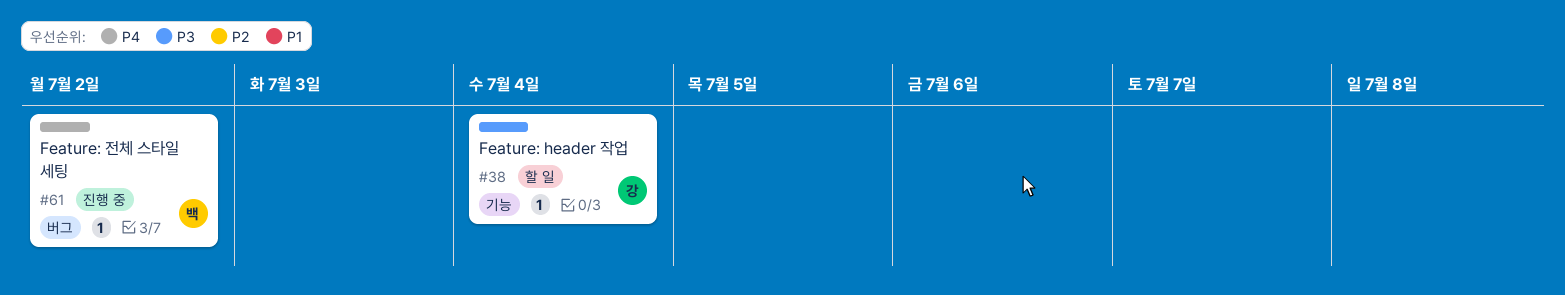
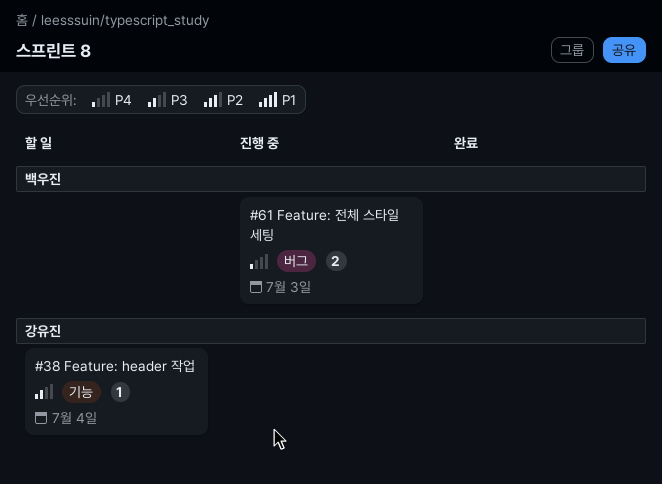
#61, estimate: 1 -> 2
#61, due: Jul 2 -> Jul 3

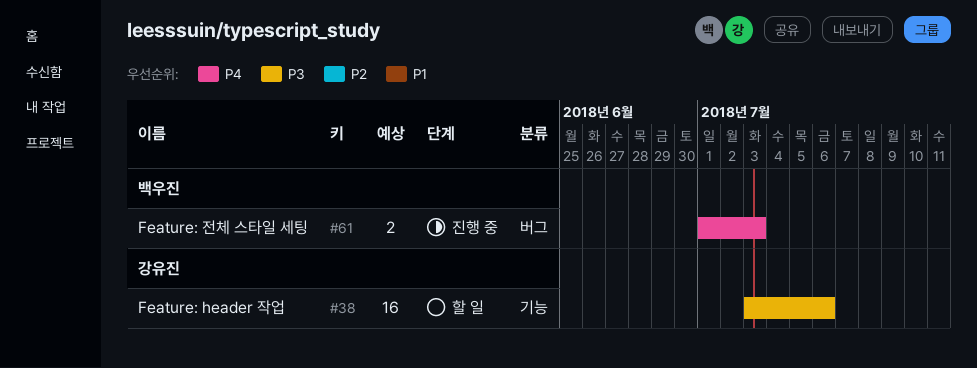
#38, estimate: 1 -> 16
#38, due: Jul 4 -> Jul 6

